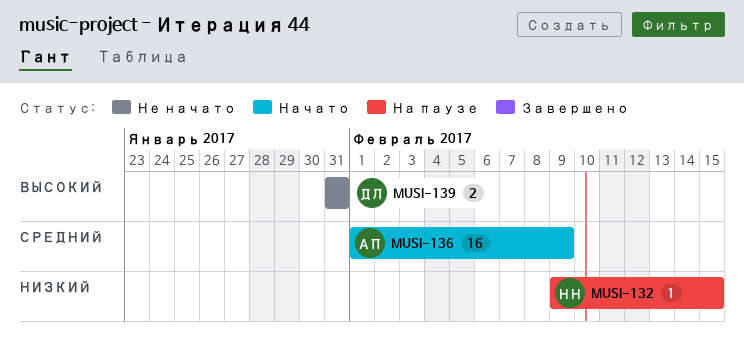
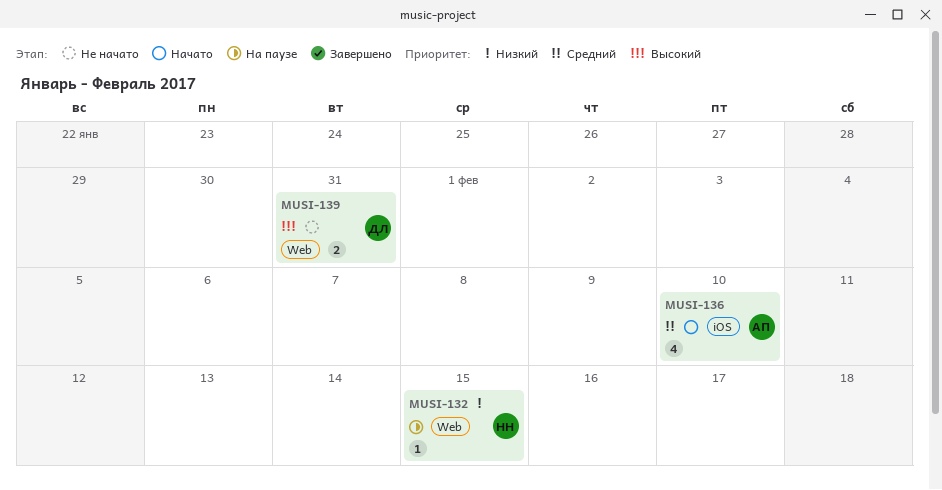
MUSI-136, estimate: 16 -> 4
MUSI-136, due: Feb 9 -> Feb 10

